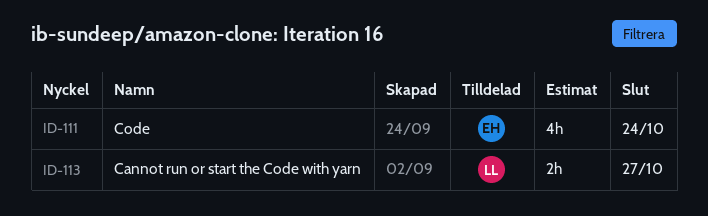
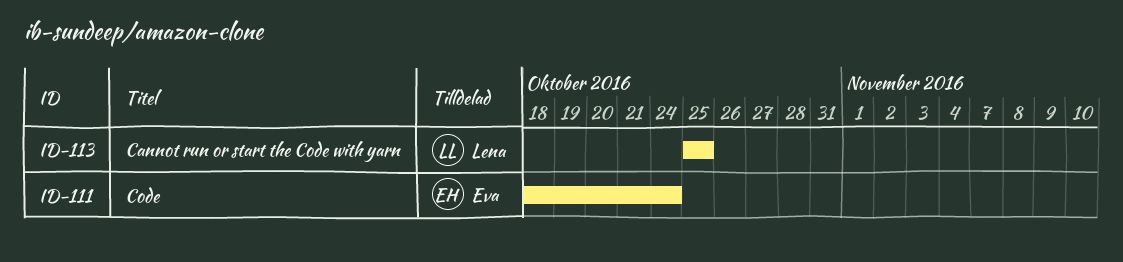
ID-113, due: Oct 27 -> Oct 25

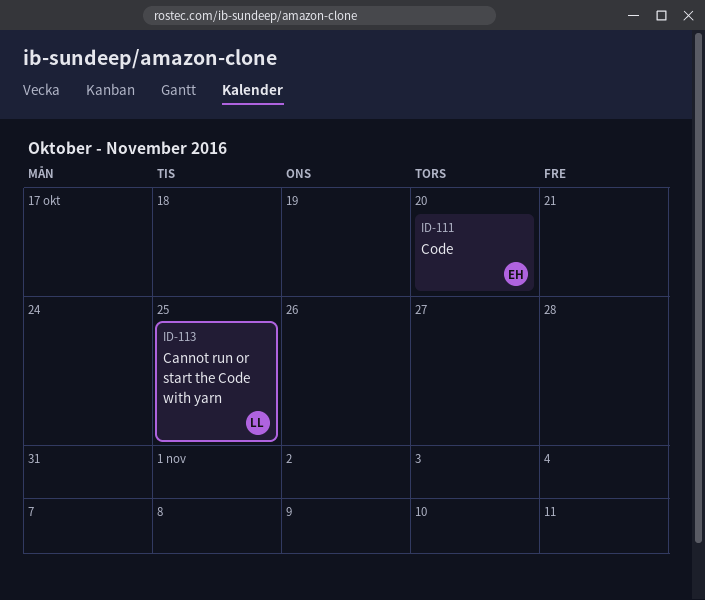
ID-111, due: Oct 24 -> Oct 20

